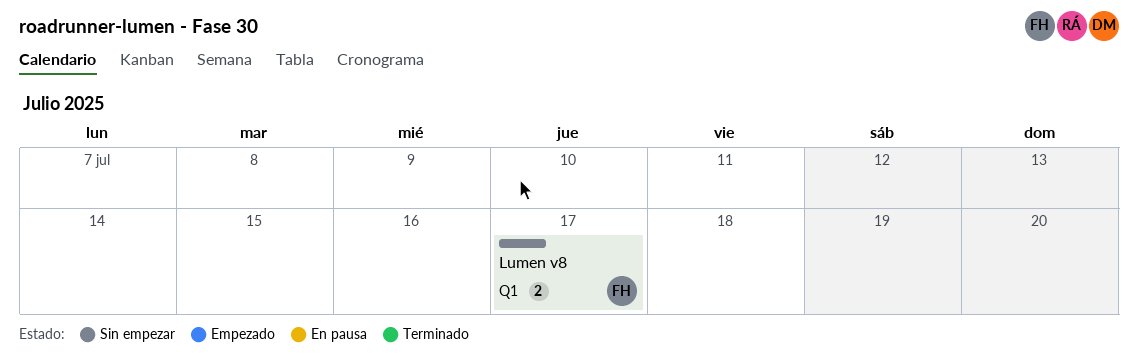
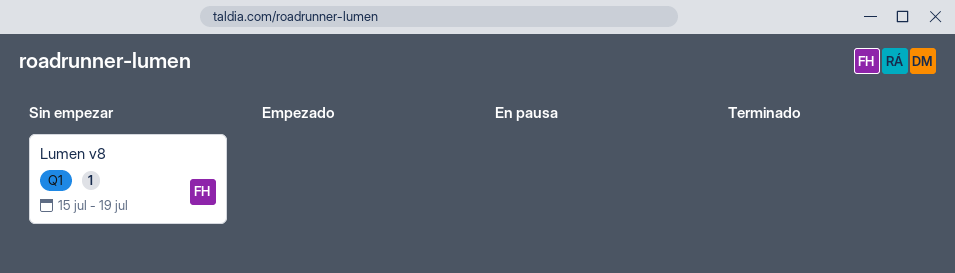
Lumen v8, estimate: 2 -> 1
Lumen v8, due: Jul 17 -> Jul 19

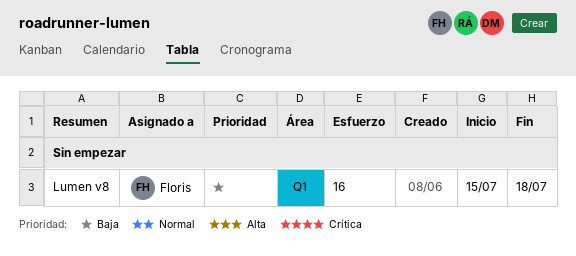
Lumen v8, estimate: 1 -> 16
Lumen v8, due: Jul 19 -> Jul 18

